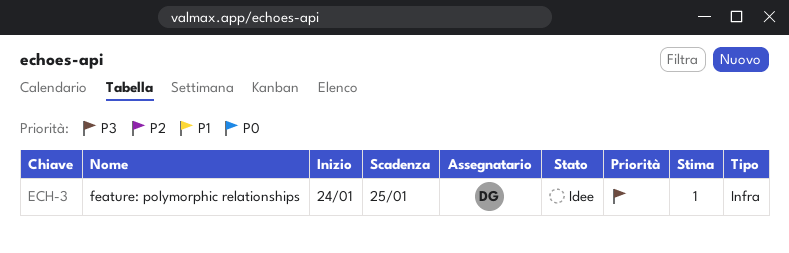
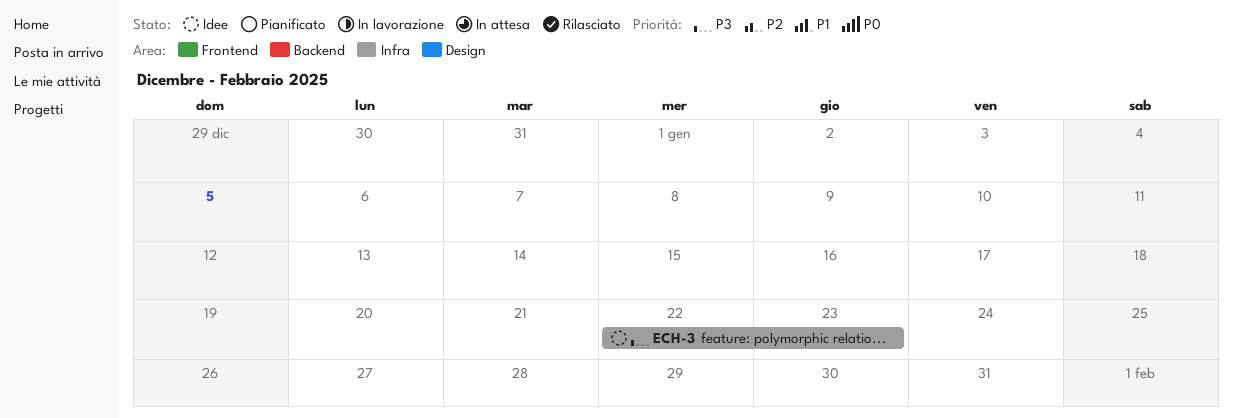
ECH-3, start: Jan 24 -> Jan 22
ECH-3, due: Jan 25 -> Jan 23

